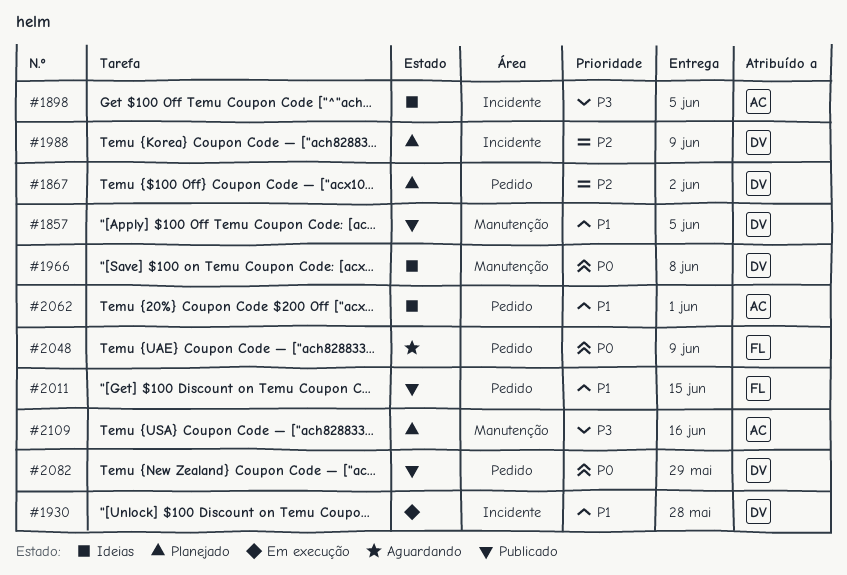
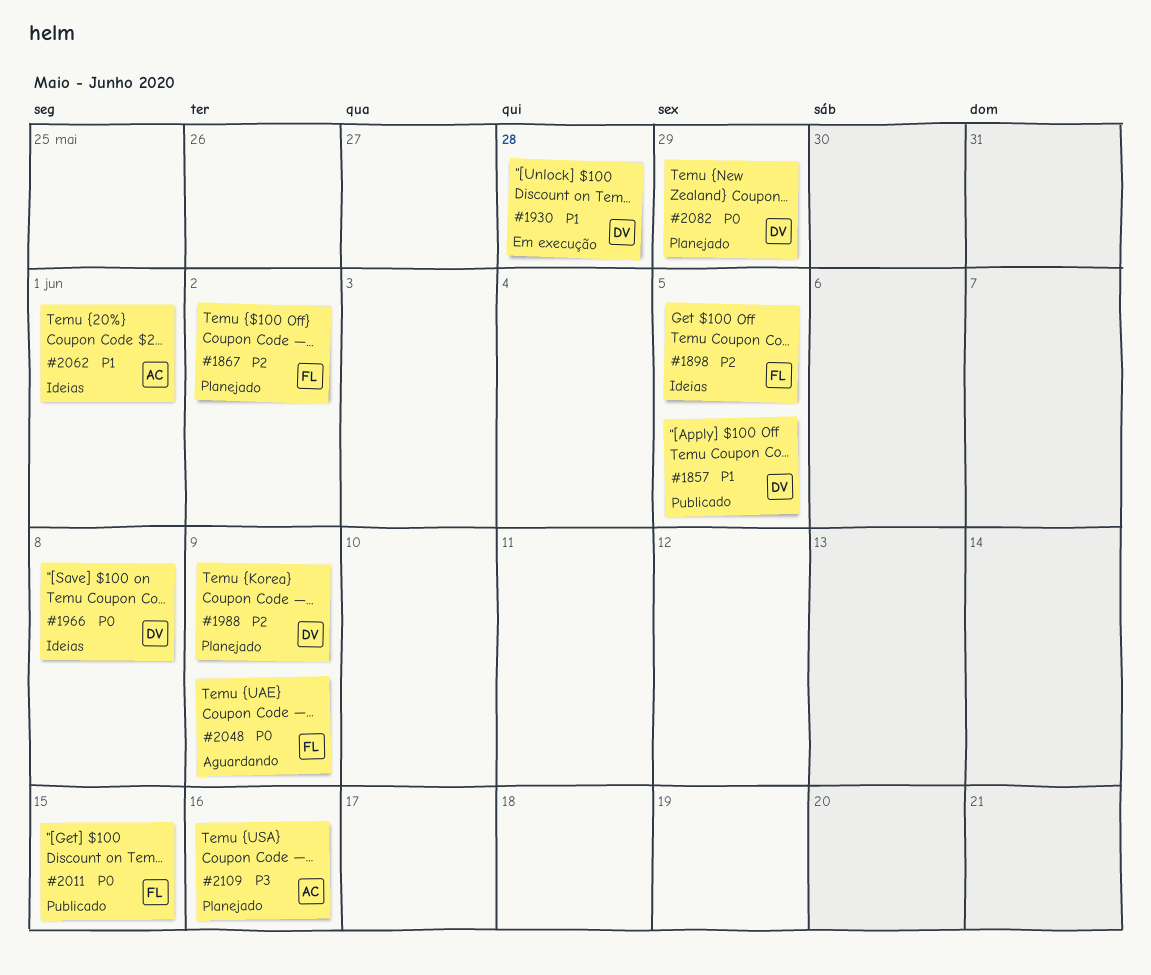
#1867, owner: DV -> FL
#1898, owner: AC -> FL
#1898, priority: P3 -> P2
#2011, priority: P1 -> P0
#2082, status: Publicado -> Planejado

